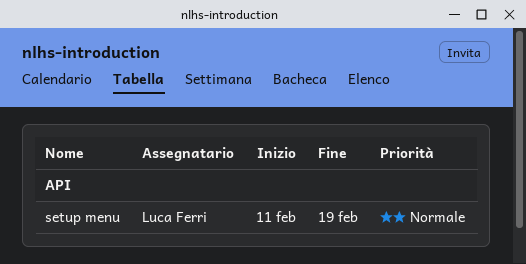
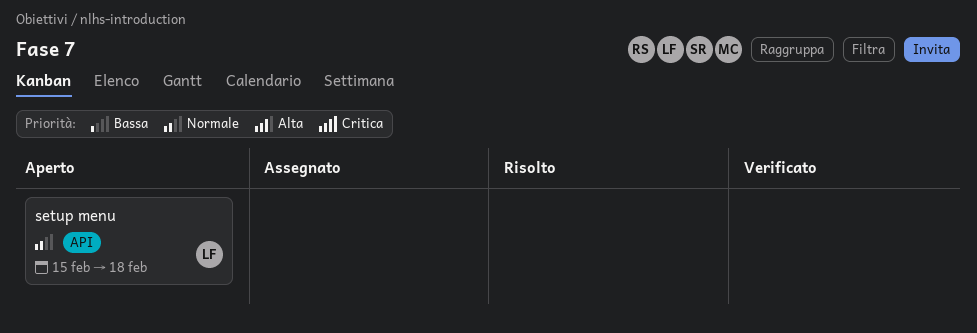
setup menu, start: Feb 11 -> Feb 15
setup menu, due: Feb 19 -> Feb 18

